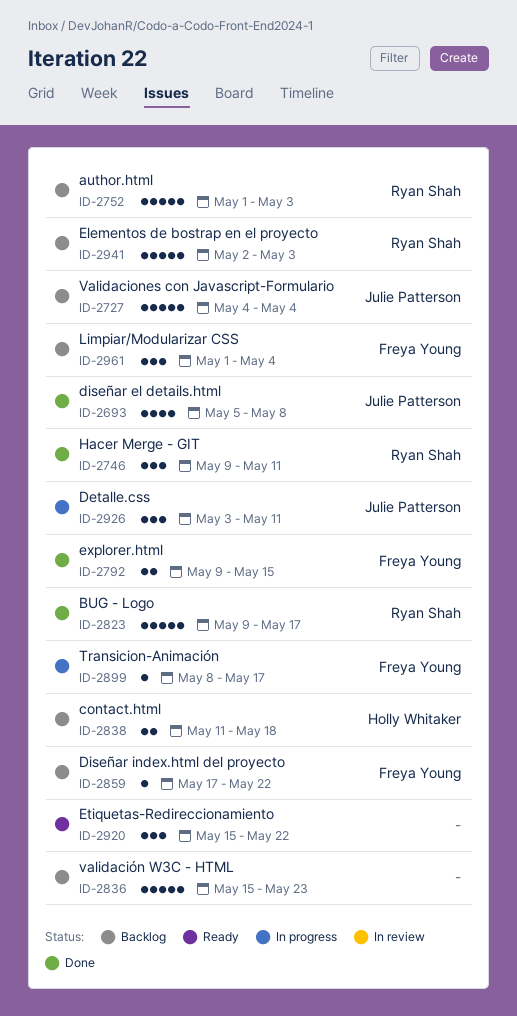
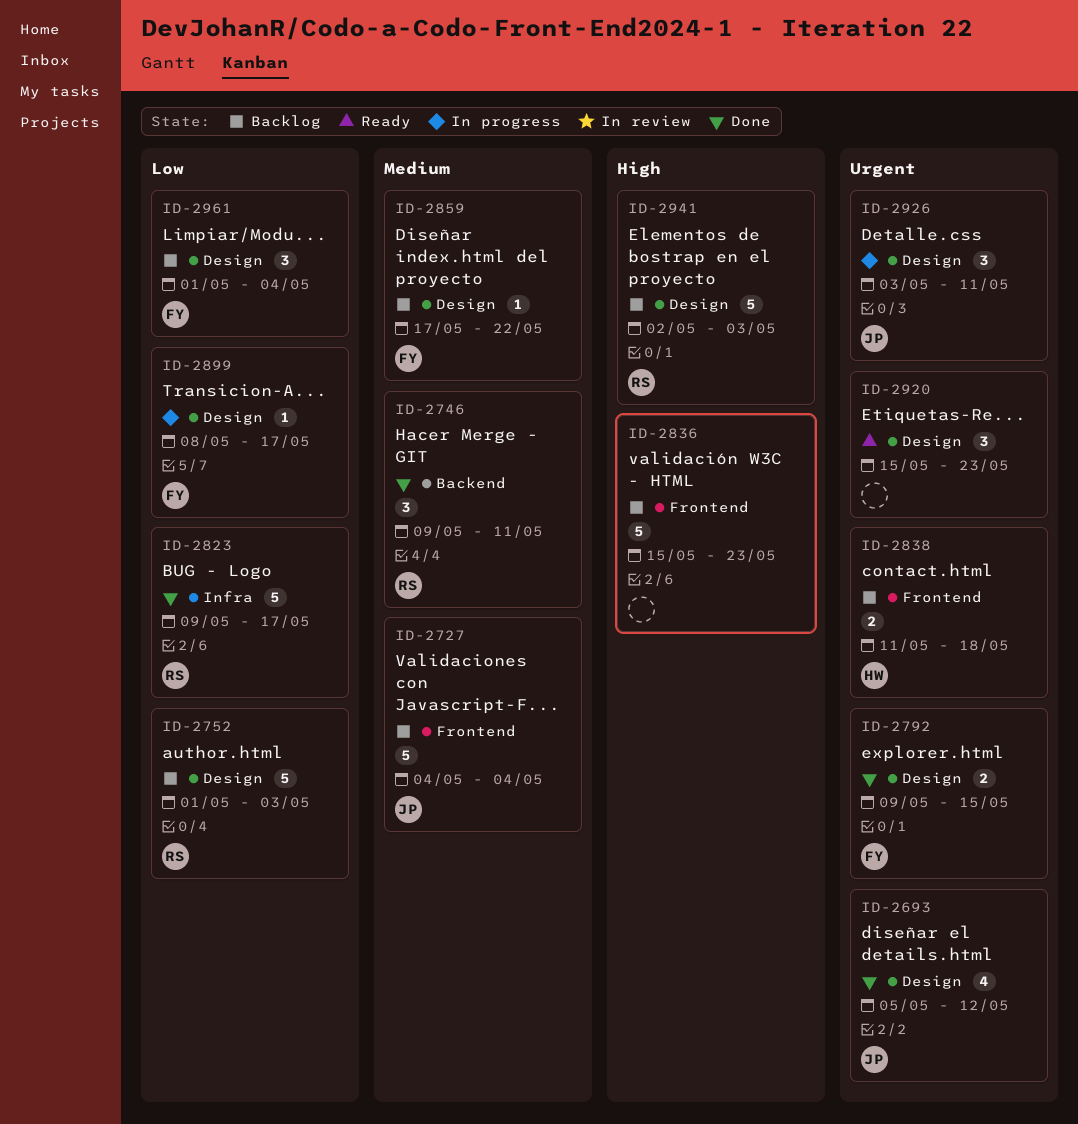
ID-2693, due: May 8 -> May 12
ID-2920, due: May 22 -> May 23

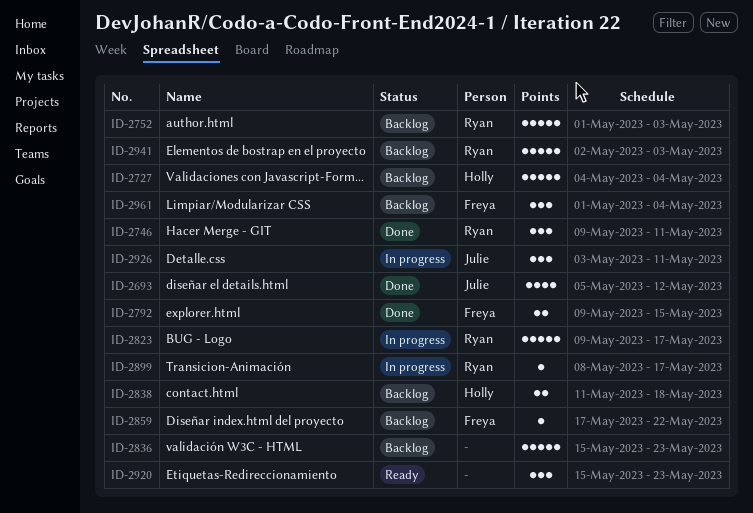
ID-2727, owner: Julie -> Holly
ID-2823, status: Done -> In progress
ID-2899, owner: Freya -> Ryan

